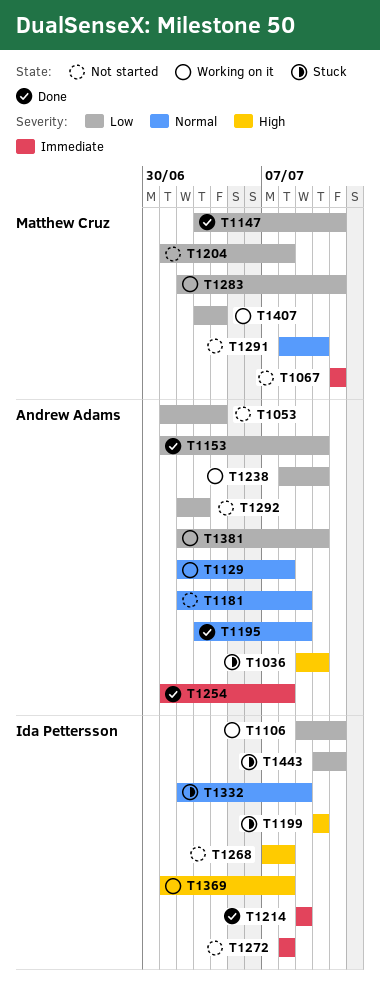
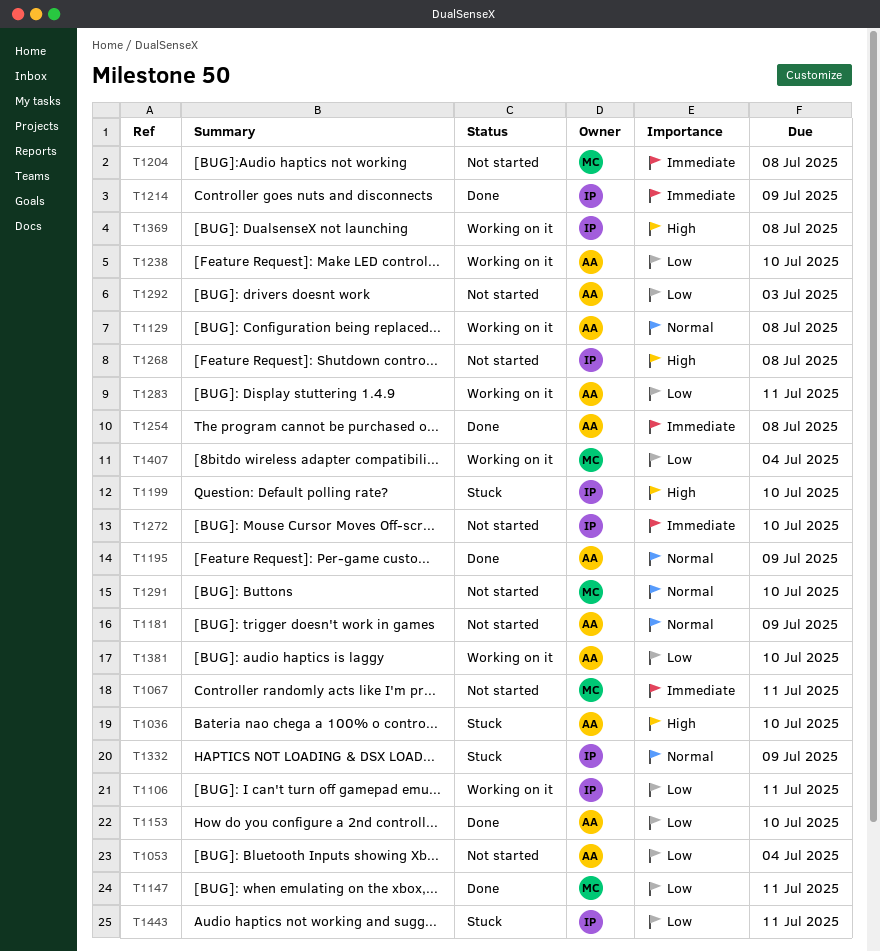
T1204, priority: Low -> Immediate
T1272, due: Jul 8 -> Jul 10
T1283, owner: Matthew Cruz -> Andrew Adams

